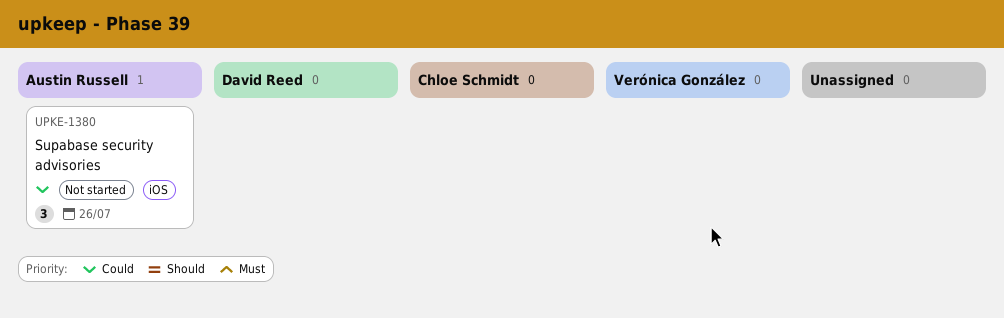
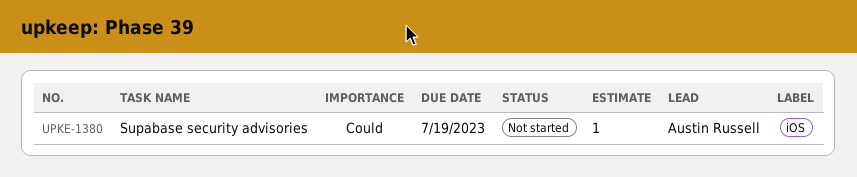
UPKE-1380, estimate: 3 -> 1
UPKE-1380, due: Jul 26 -> Jul 19

